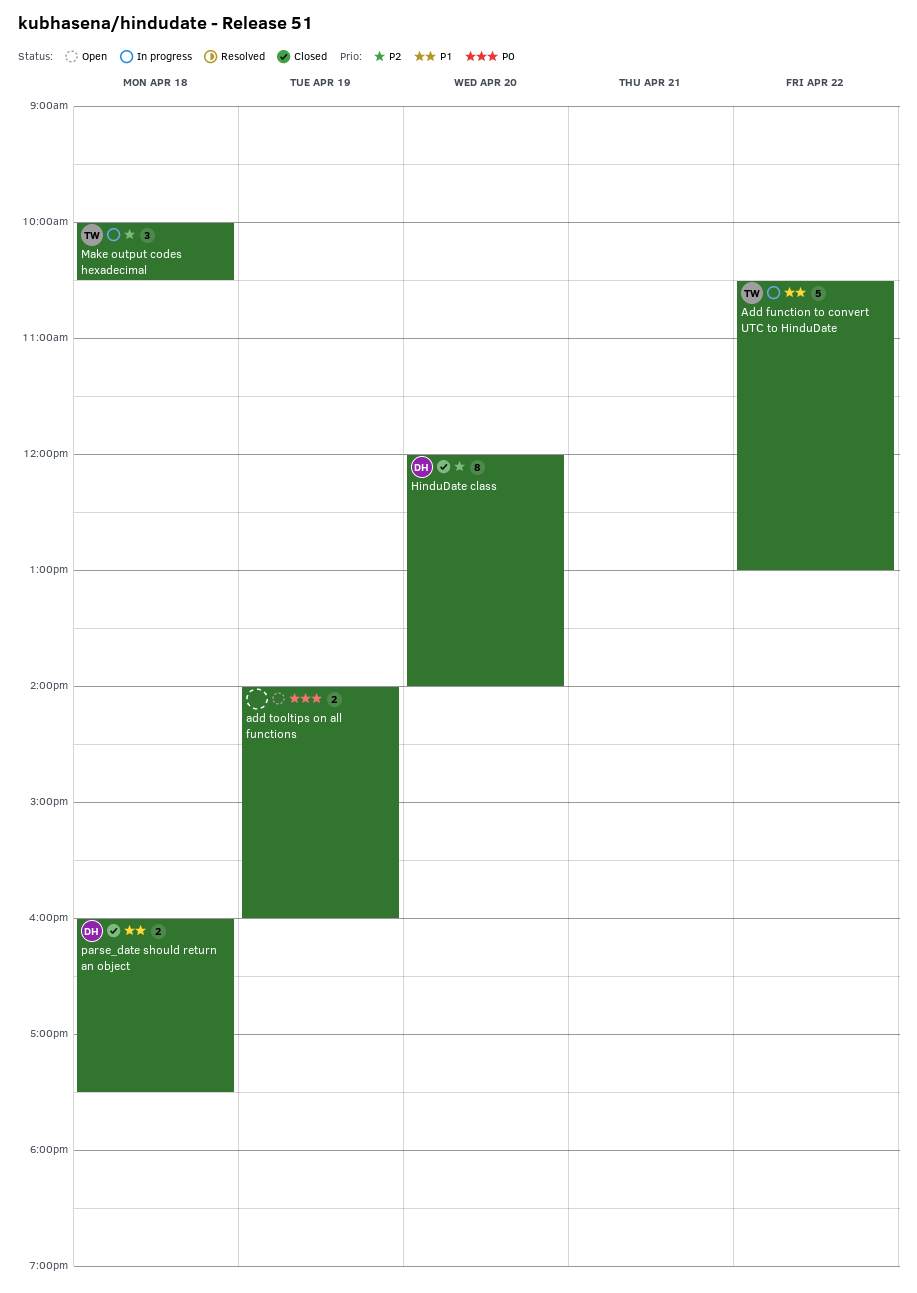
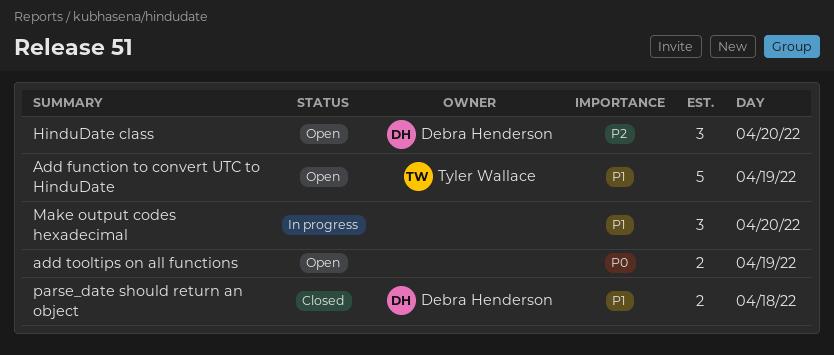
Add function to convert UTC to HinduDate, status: In progress -> Open
Add function to convert UTC to HinduDate, day: Apr 22 -> Apr 19
HinduDate class, status: Closed -> Open
HinduDate class, estimate: 8 -> 3
Make output codes hexadecimal, owner: Tyler Wallace -> none
Make output codes hexadecimal, priority: P2 -> P1
Make output codes hexadecimal, day: Apr 18 -> Apr 20

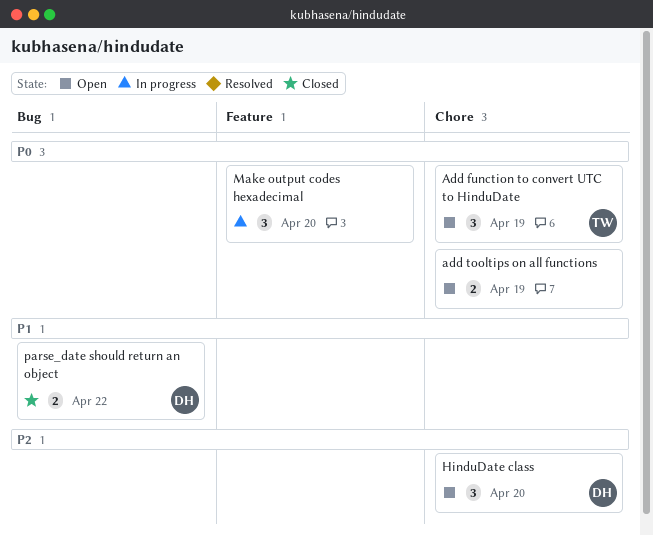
Add function to convert UTC to HinduDate, priority: P1 -> P0
Add function to convert UTC to HinduDate, estimate: 5 -> 3
Make output codes hexadecimal, priority: P1 -> P0
parse_date should return an object, day: Apr 18 -> Apr 22

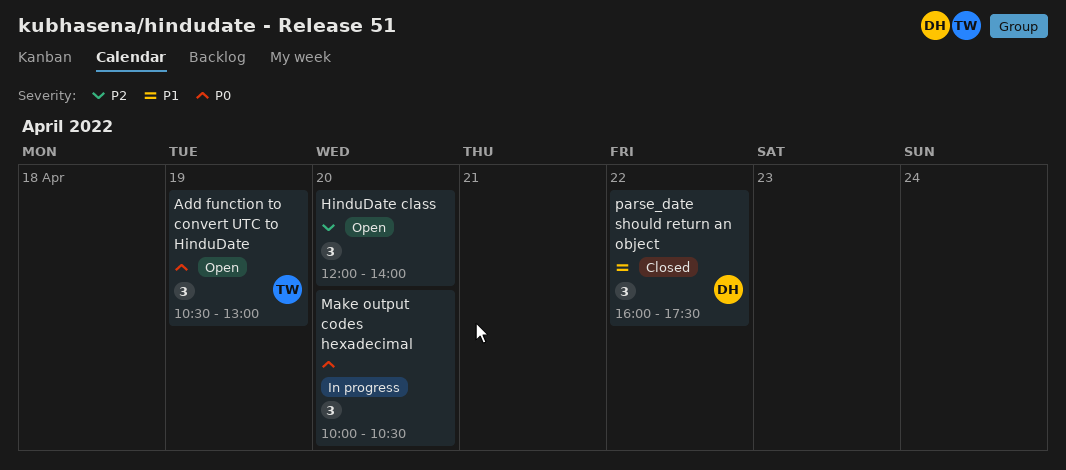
add tooltips on all functions: present -> none
HinduDate class, owner: DH -> none
parse_date should return an object, estimate: 2 -> 3

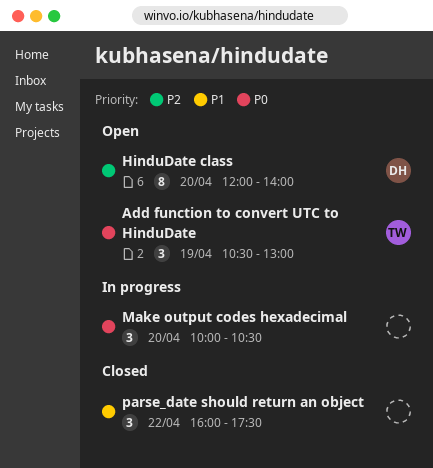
HinduDate class, owner: none -> DH
HinduDate class, estimate: 3 -> 8
parse_date should return an object, owner: DH -> none

